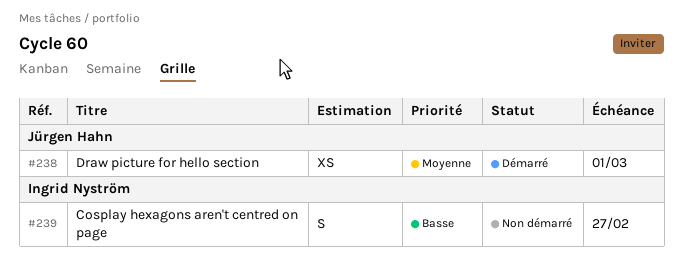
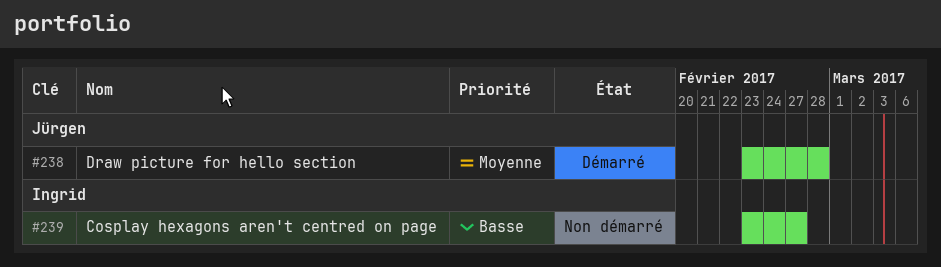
#238, due: Mar 1 -> Feb 28

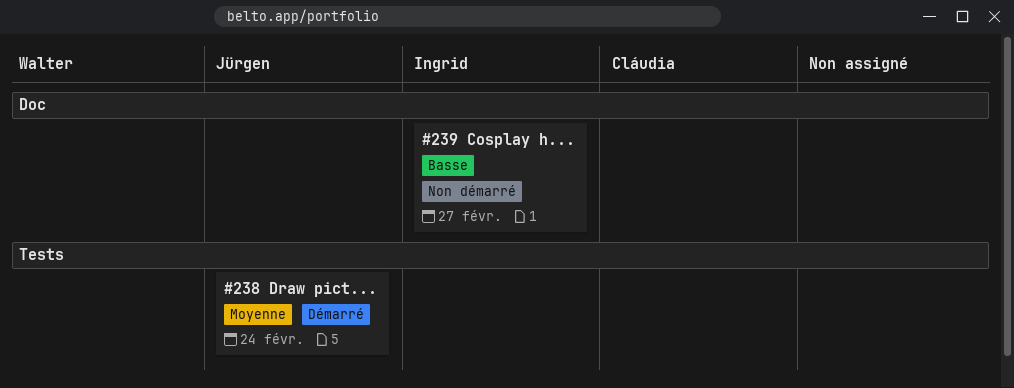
#238, due: Feb 28 -> Feb 24

